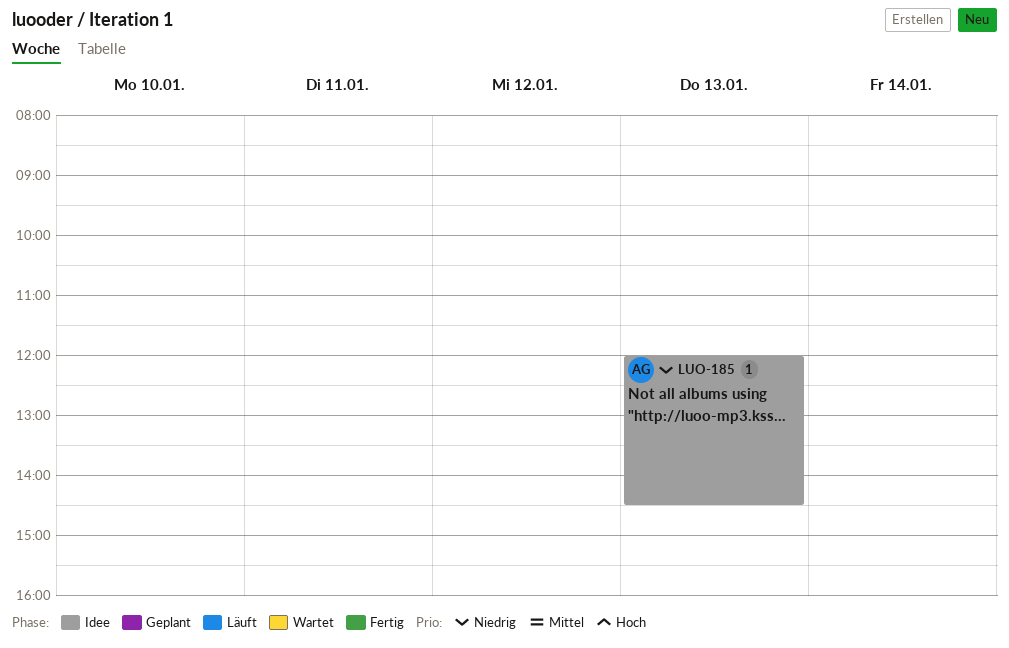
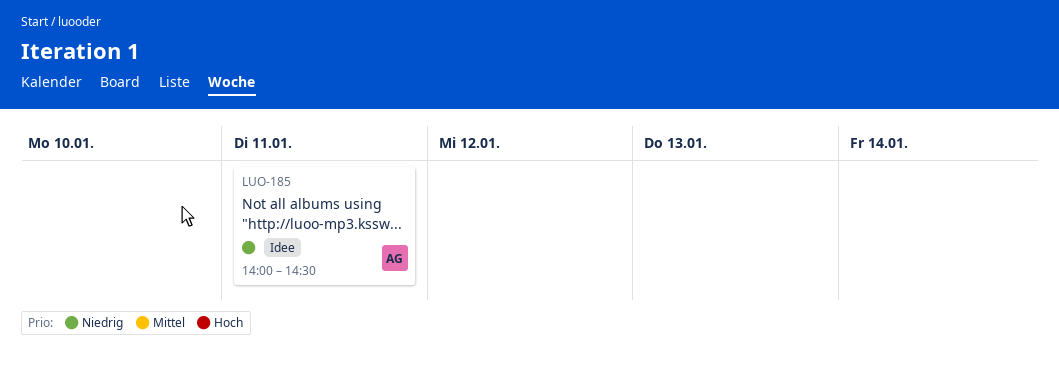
LUO-185, day: Jan 13 -> Jan 11
LUO-185, begins: 12:00 -> 14:00

